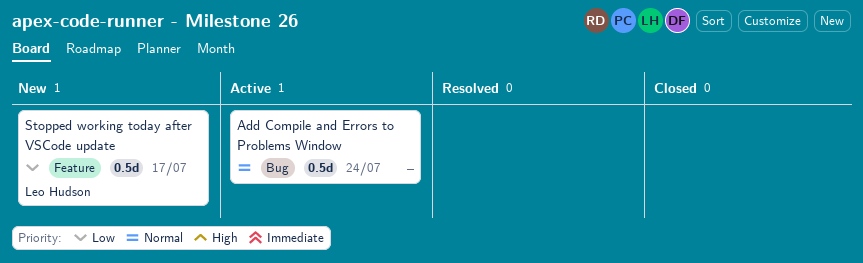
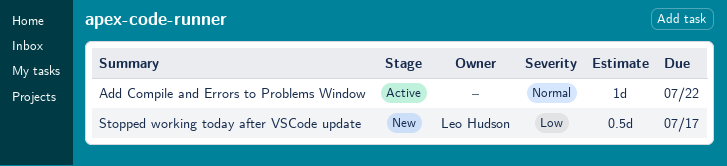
Add Compile and Errors to Problems Window, estimate: 0.5d -> 1d
Add Compile and Errors to Problems Window, due: Jul 24 -> Jul 22

